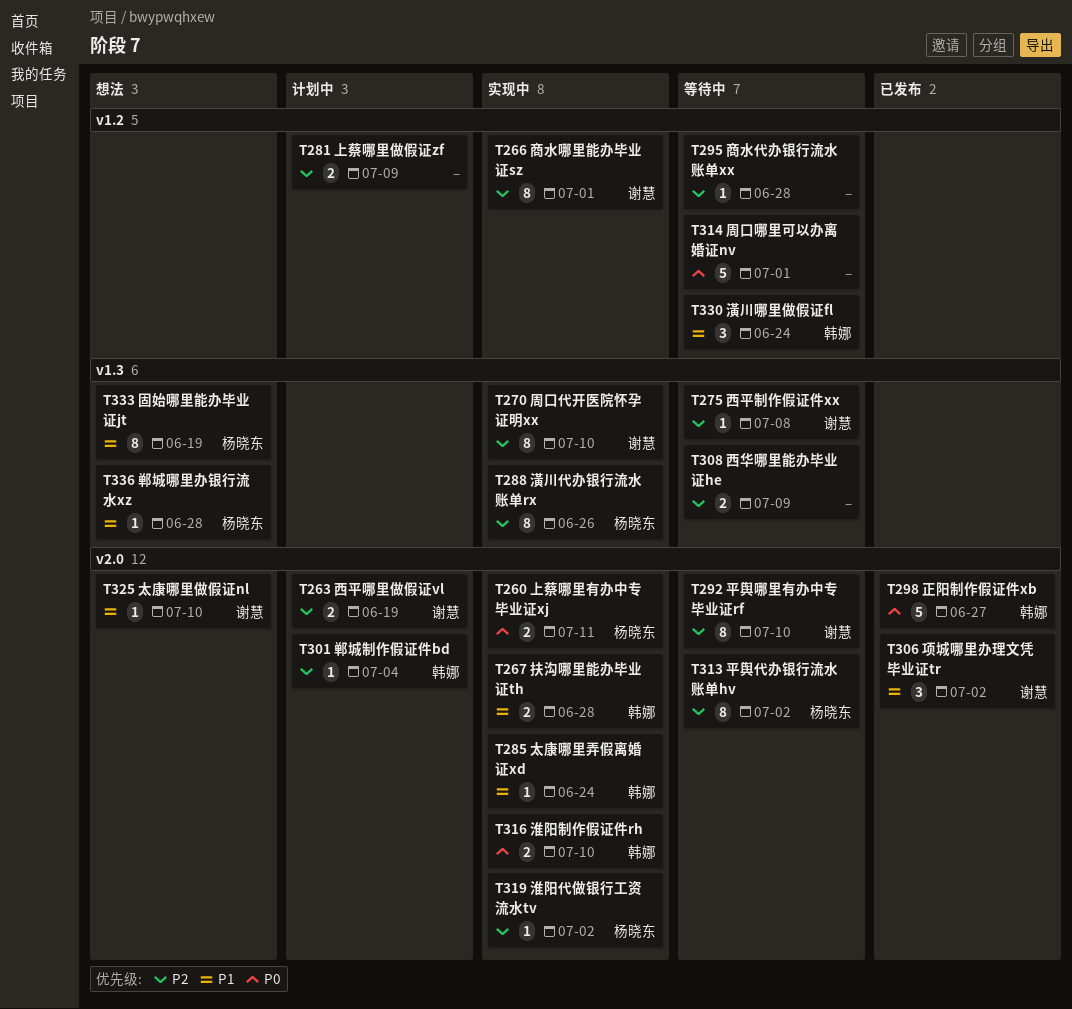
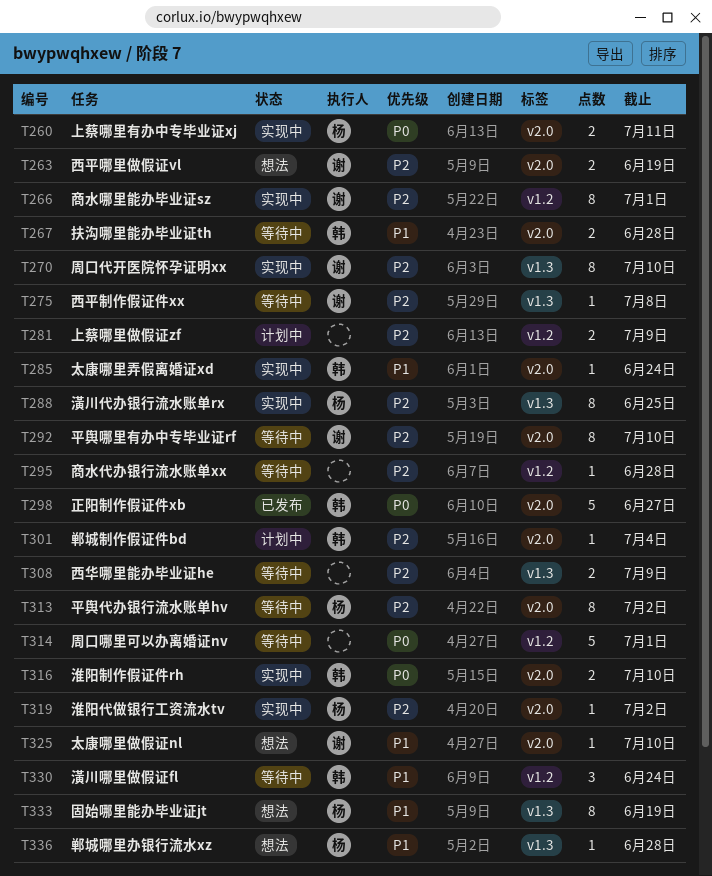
T263, status: 计划中 -> 想法
T267, status: 实现中 -> 等待中
T288, due: Jun 26 -> Jun 25
T306: present -> none

